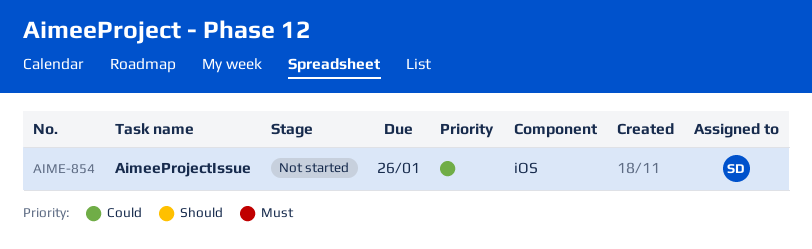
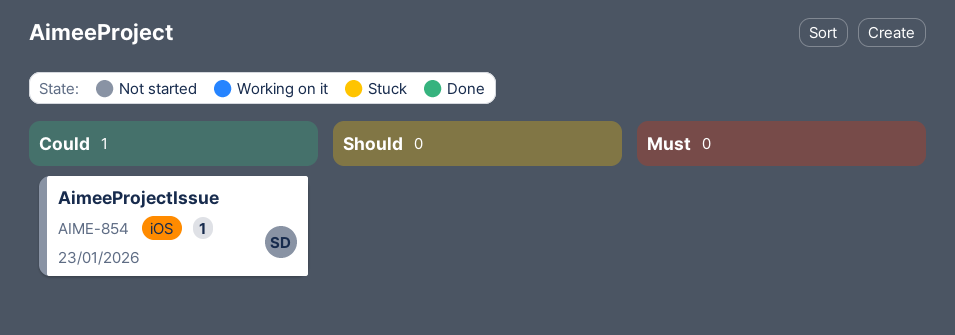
AIME-854, due: Jan 26 -> Jan 23

